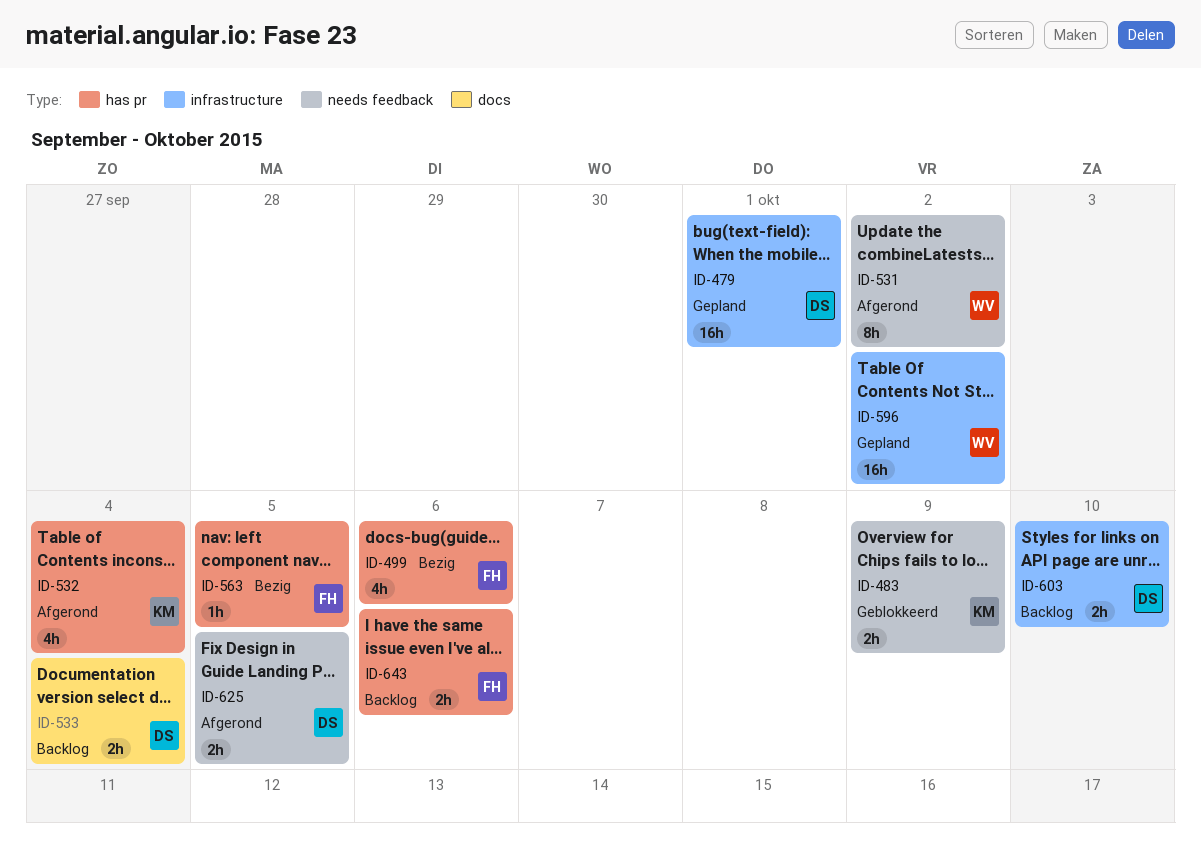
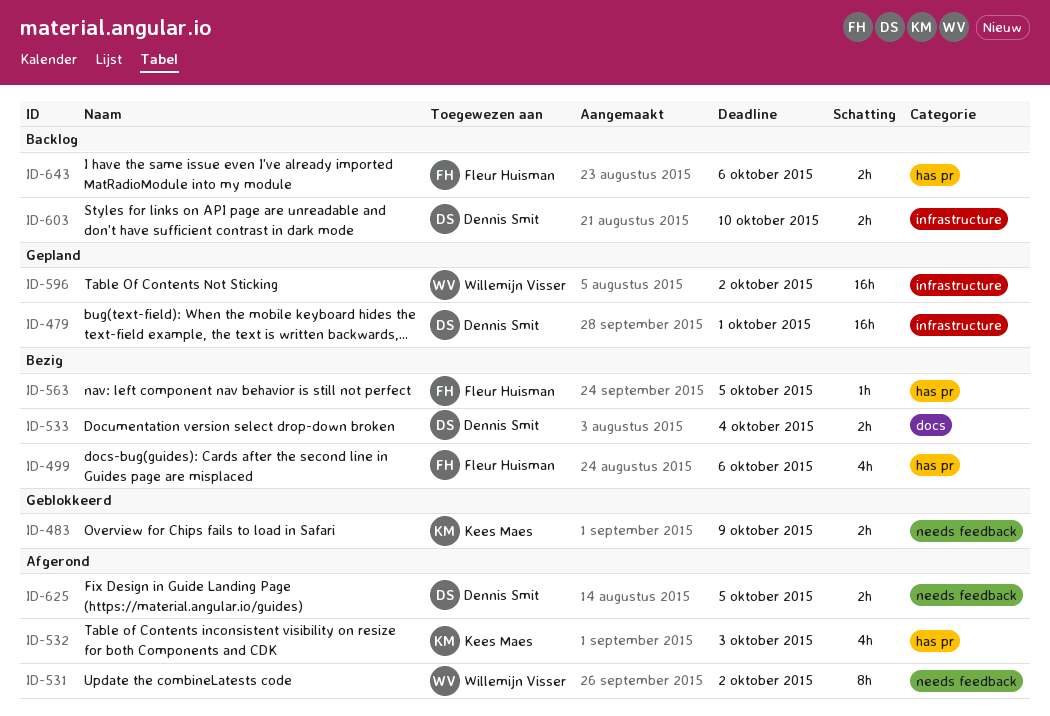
ID-532, due: Oct 4 -> Oct 3
ID-533, status: Backlog -> Bezig

